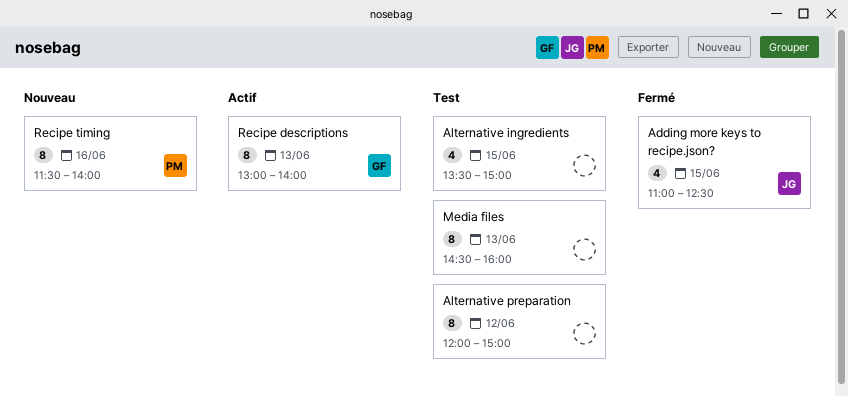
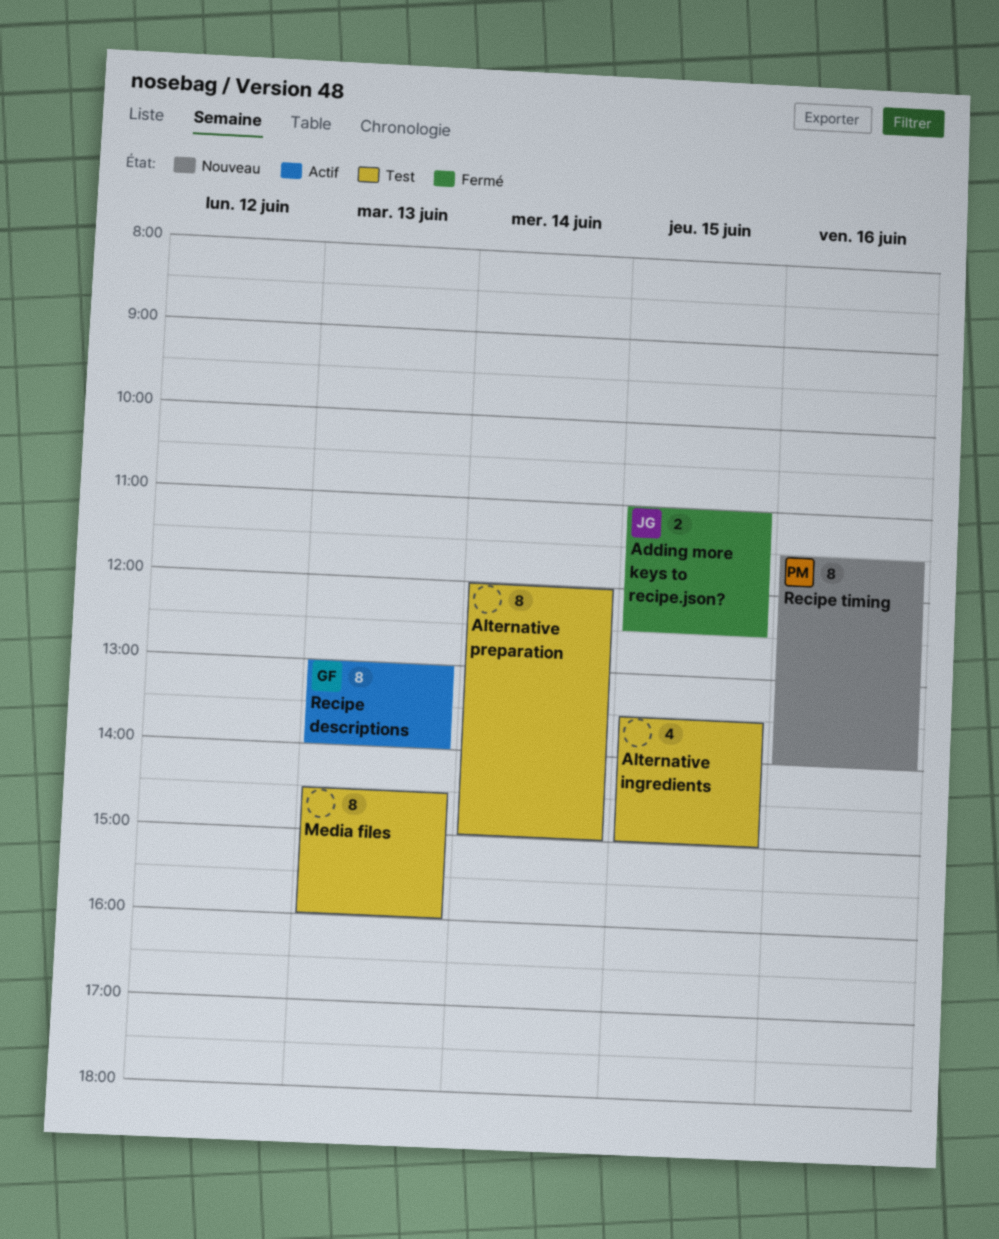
Adding more keys to recipe.json?, estimate: 4 -> 2
Alternative preparation, day: Jun 12 -> Jun 14

